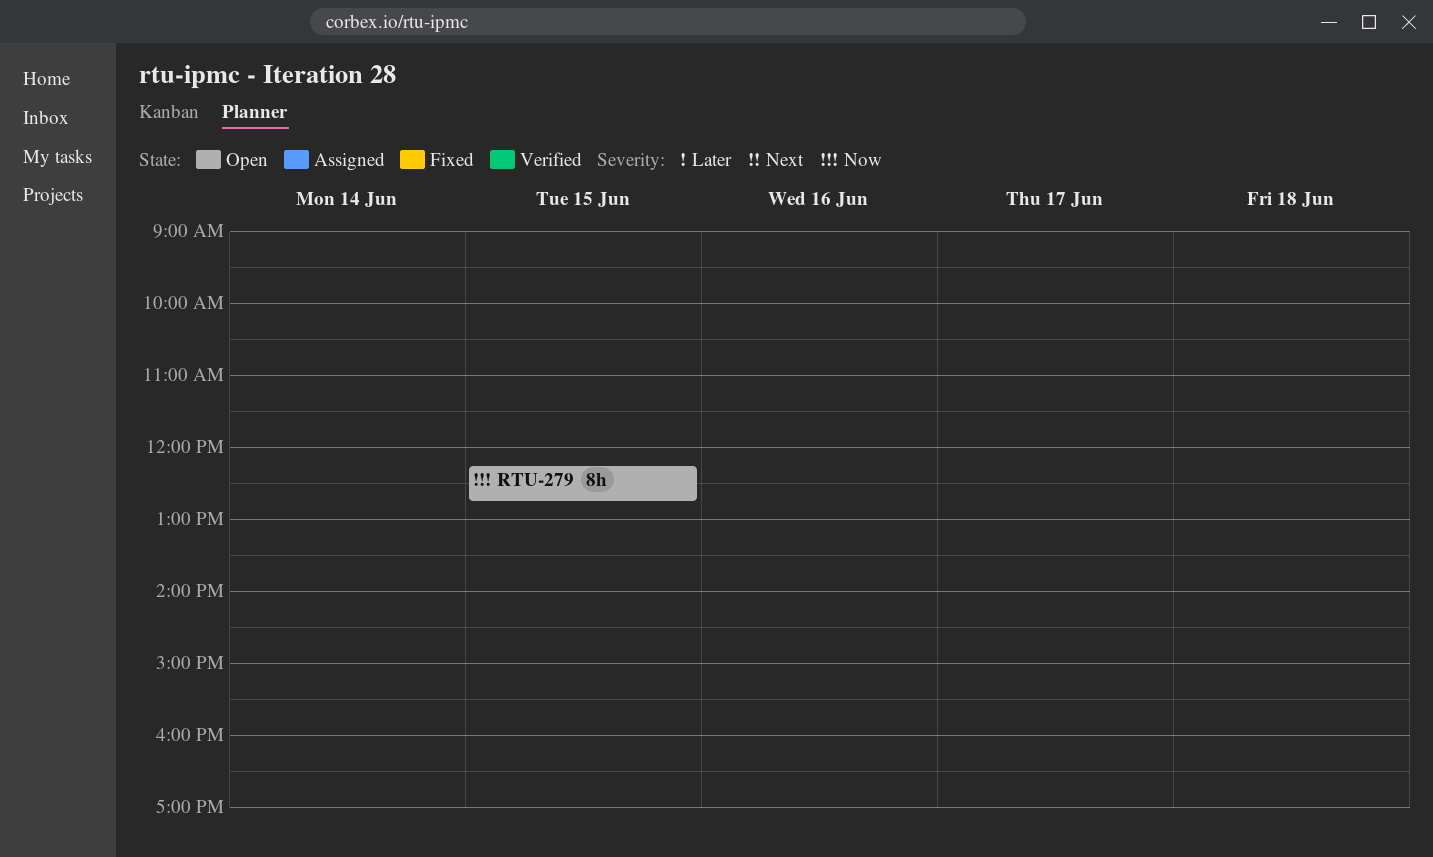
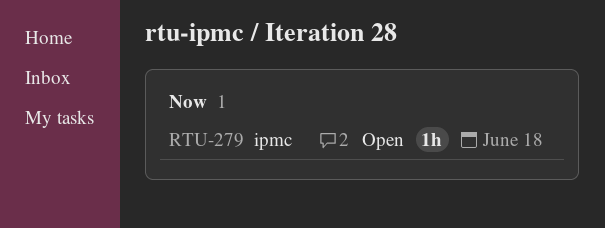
RTU-279, estimate: 8h -> 1h
RTU-279, day: Jun 15 -> Jun 18

